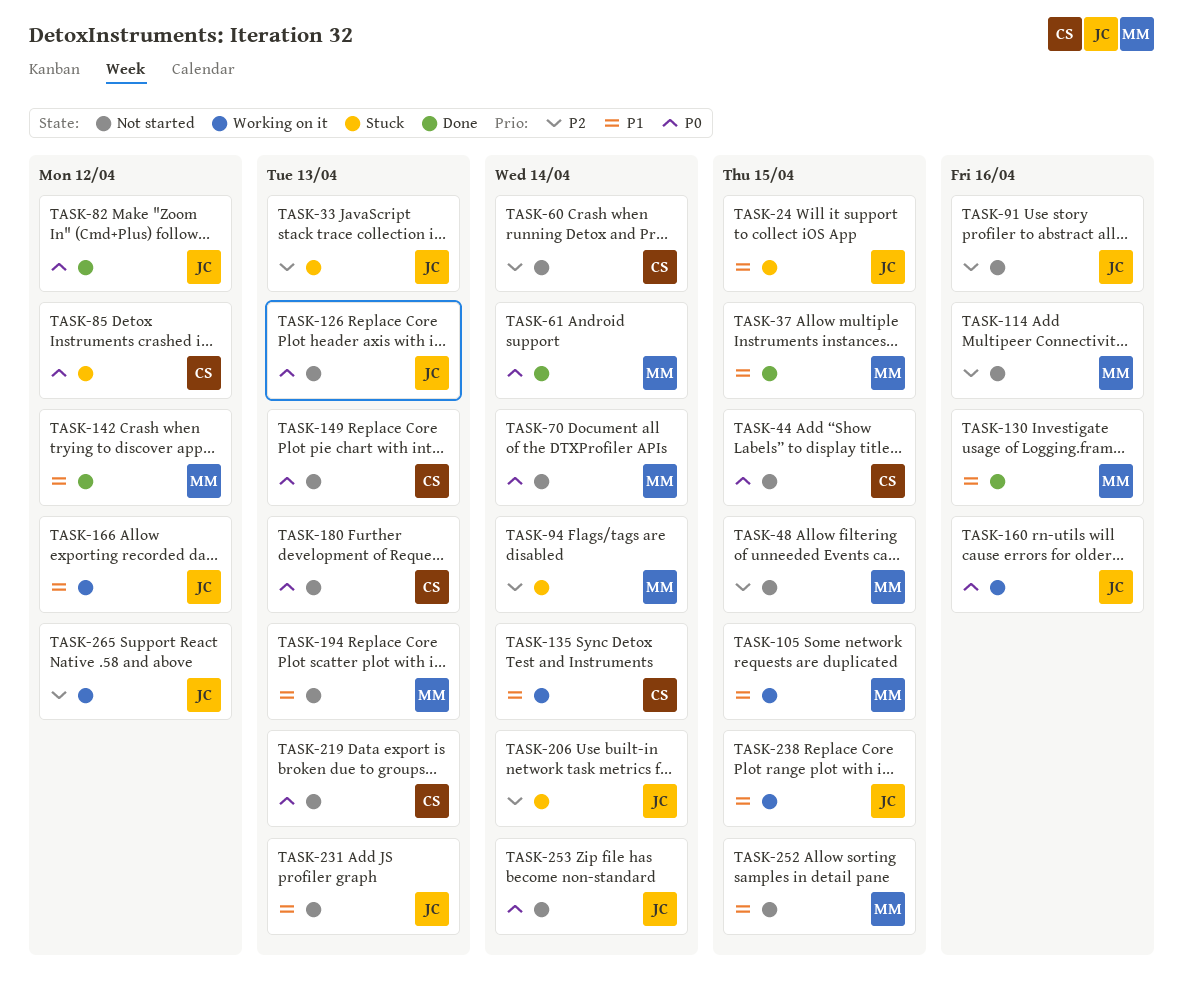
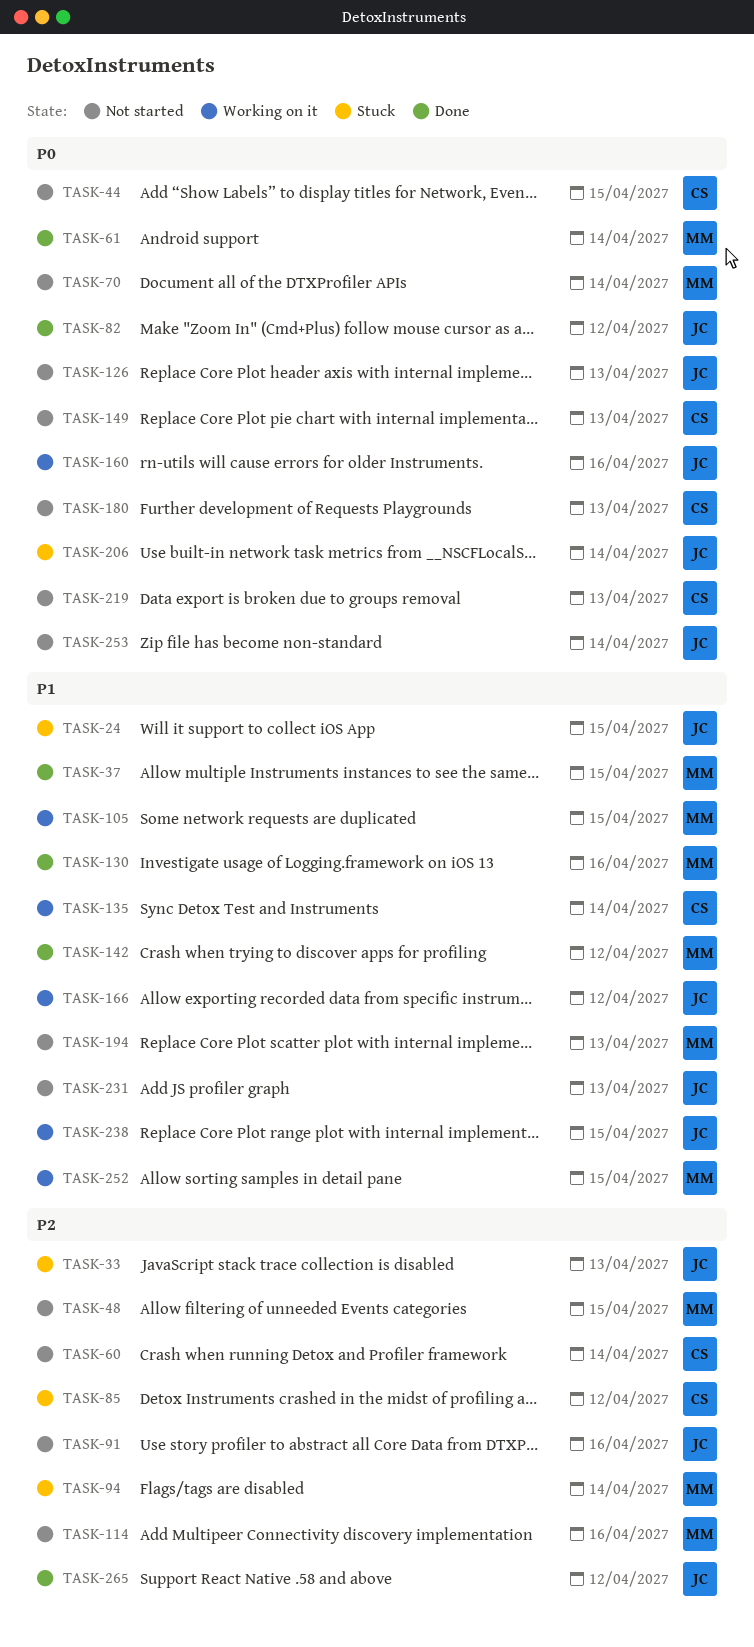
TASK-85, priority: P0 -> P2
TASK-206, priority: P2 -> P0
TASK-252, status: Not started -> Working on it
TASK-265, status: Working on it -> Done

